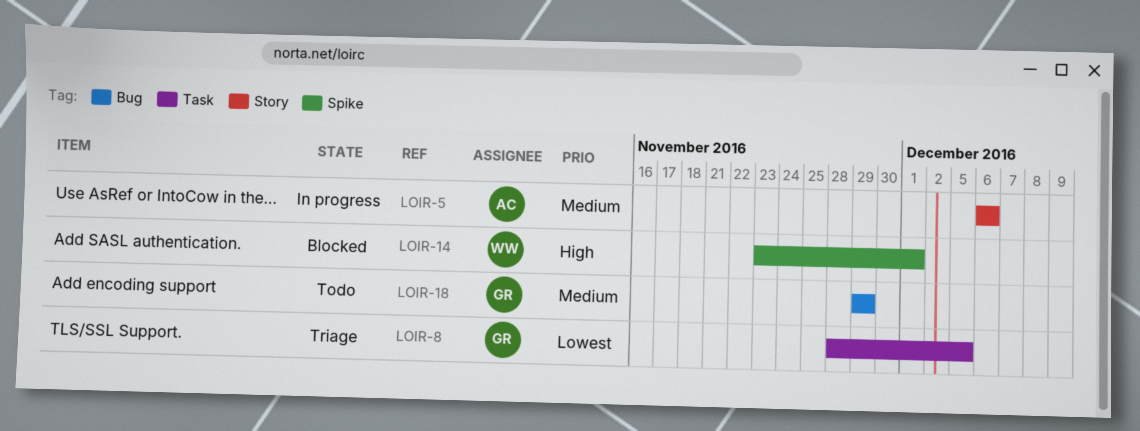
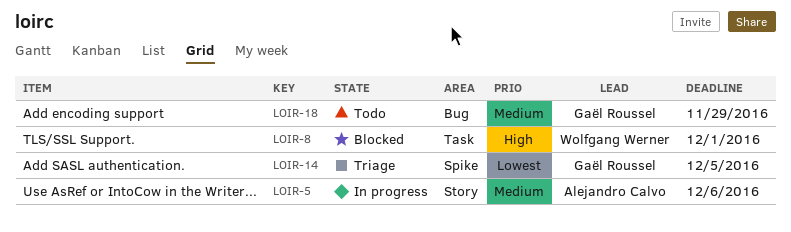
LOIR-8, status: Triage -> Blocked
LOIR-8, owner: Gaël Roussel -> Wolfgang Werner
LOIR-8, priority: Lowest -> High
LOIR-8, due: Dec 5 -> Dec 1
LOIR-14, status: Blocked -> Triage
LOIR-14, owner: Wolfgang Werner -> Gaël Roussel
LOIR-14, priority: High -> Lowest
LOIR-14, due: Dec 1 -> Dec 5

